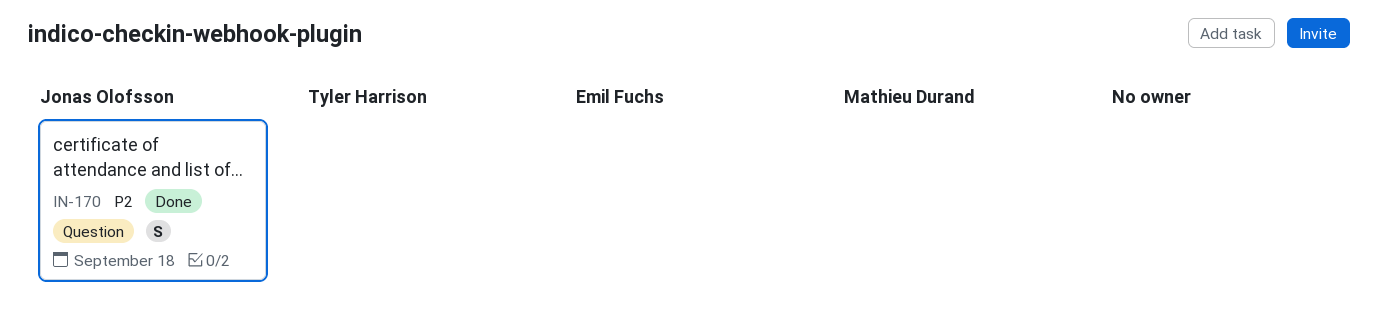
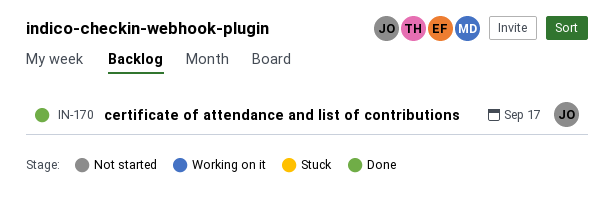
IN-170, due: Sep 18 -> Sep 17

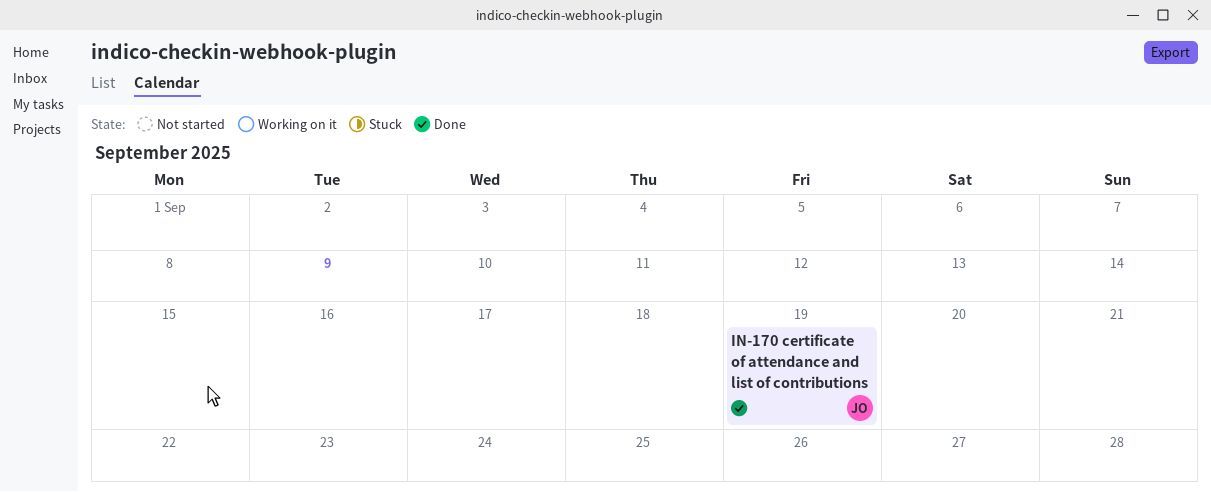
IN-170, due: Sep 17 -> Sep 19

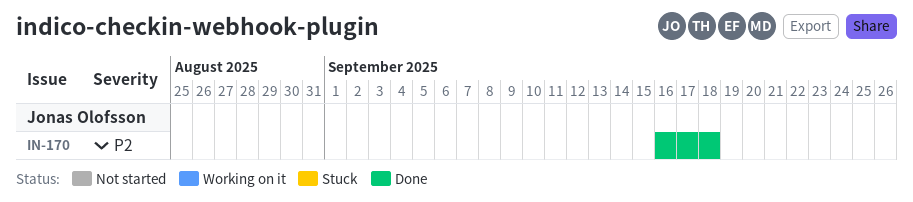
IN-170, due: Sep 19 -> Sep 18

